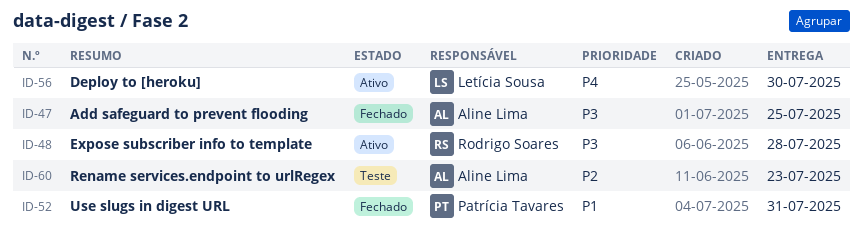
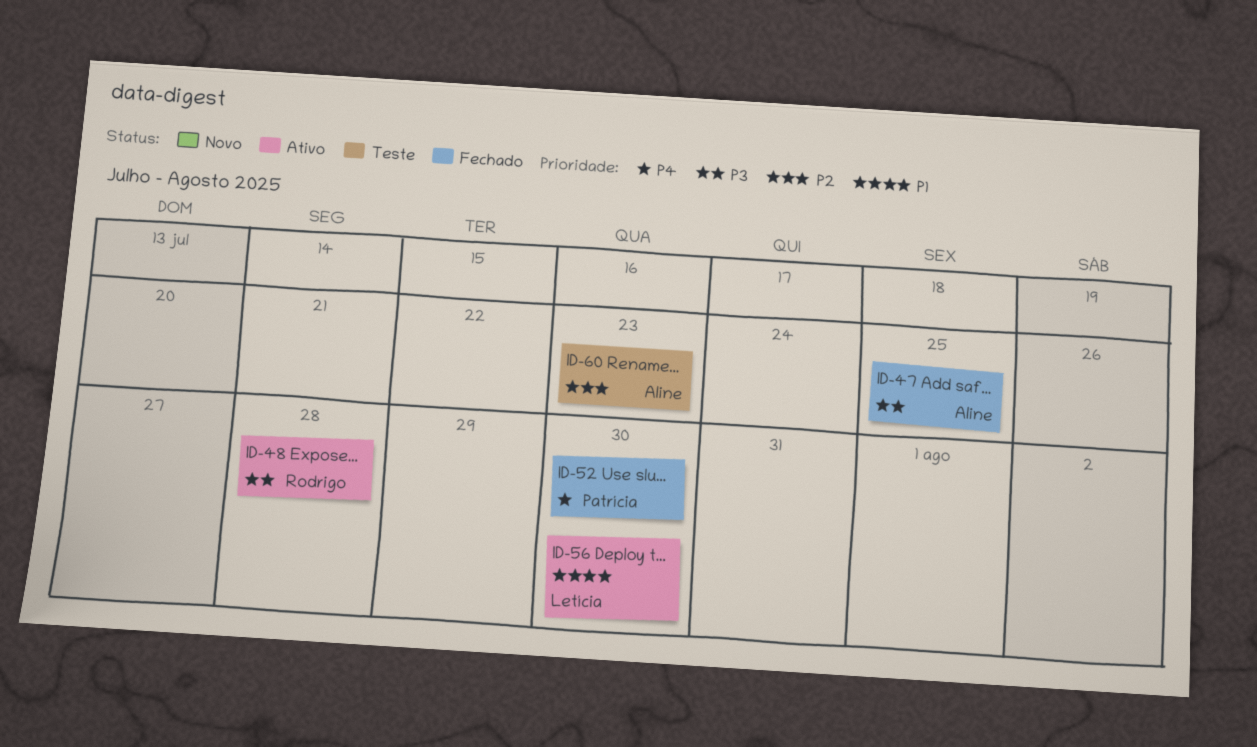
ID-52, priority: P1 -> P4
ID-52, due: Jul 31 -> Jul 30
ID-56, priority: P4 -> P1

